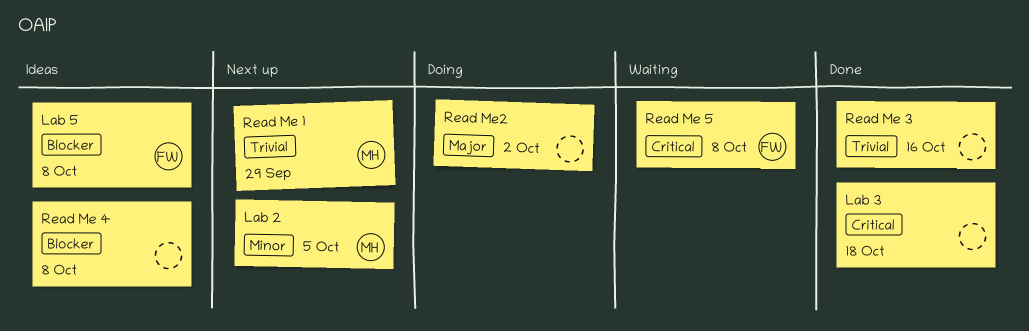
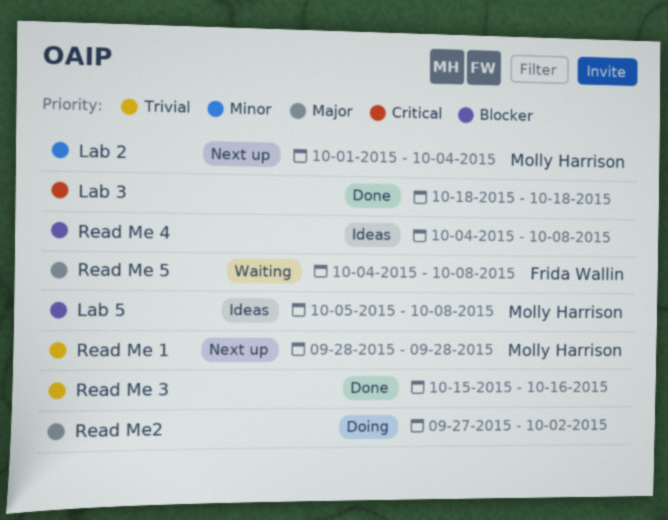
Lab 2, due: Oct 5 -> Oct 4
Lab 5, owner: Frida Wallin -> Molly Harrison
Read Me 1, due: Sep 29 -> Sep 28
Read Me 5, priority: Critical -> Major

